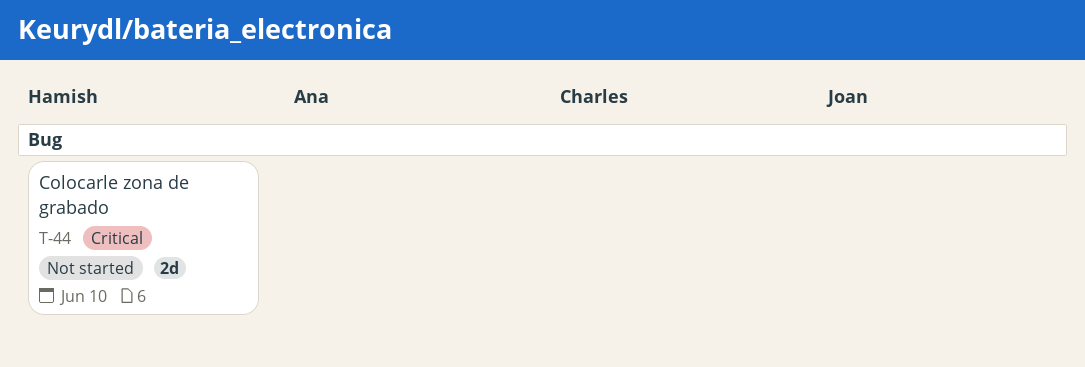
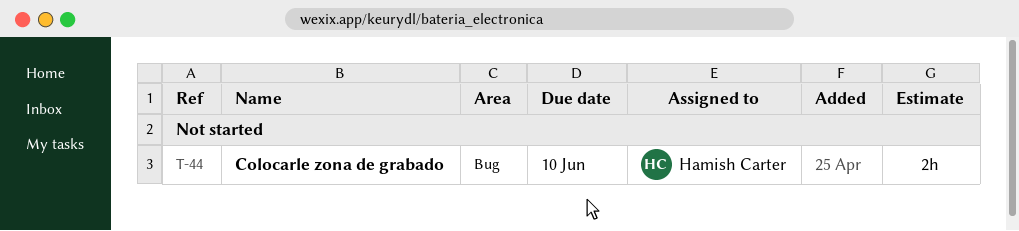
T-44, estimate: 2d -> 2h

